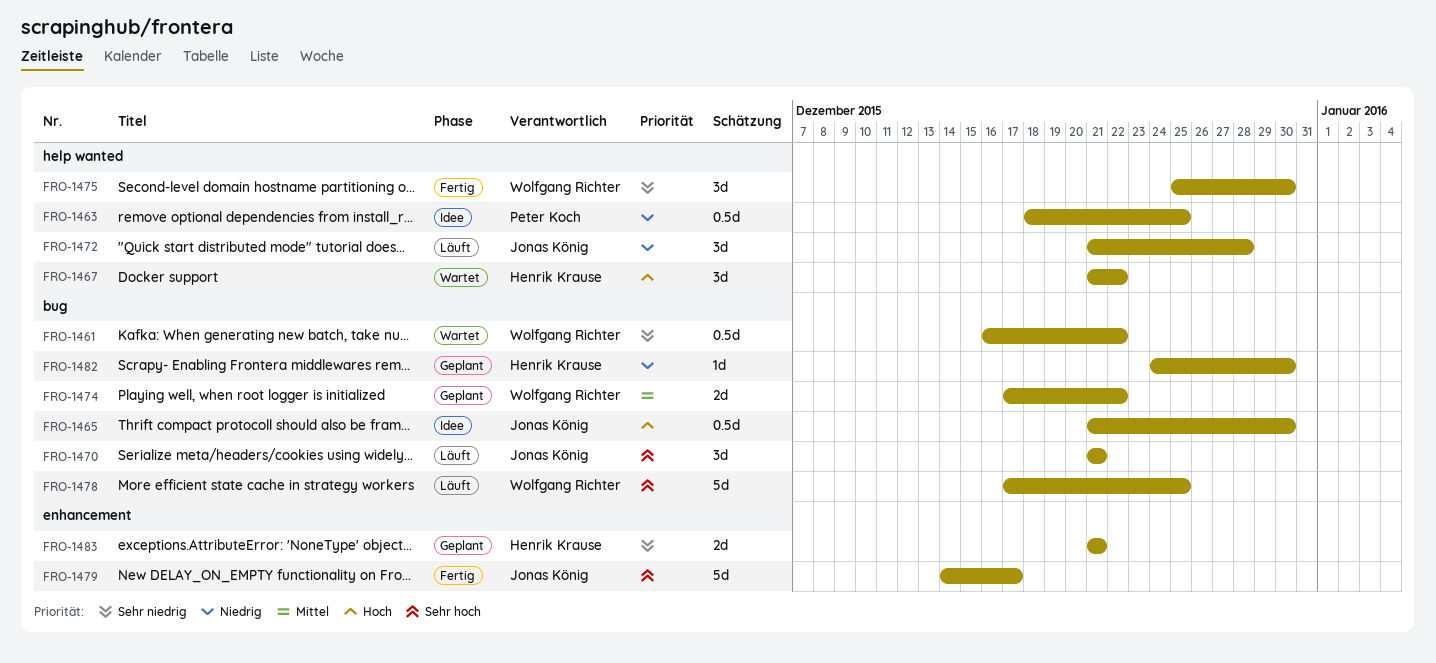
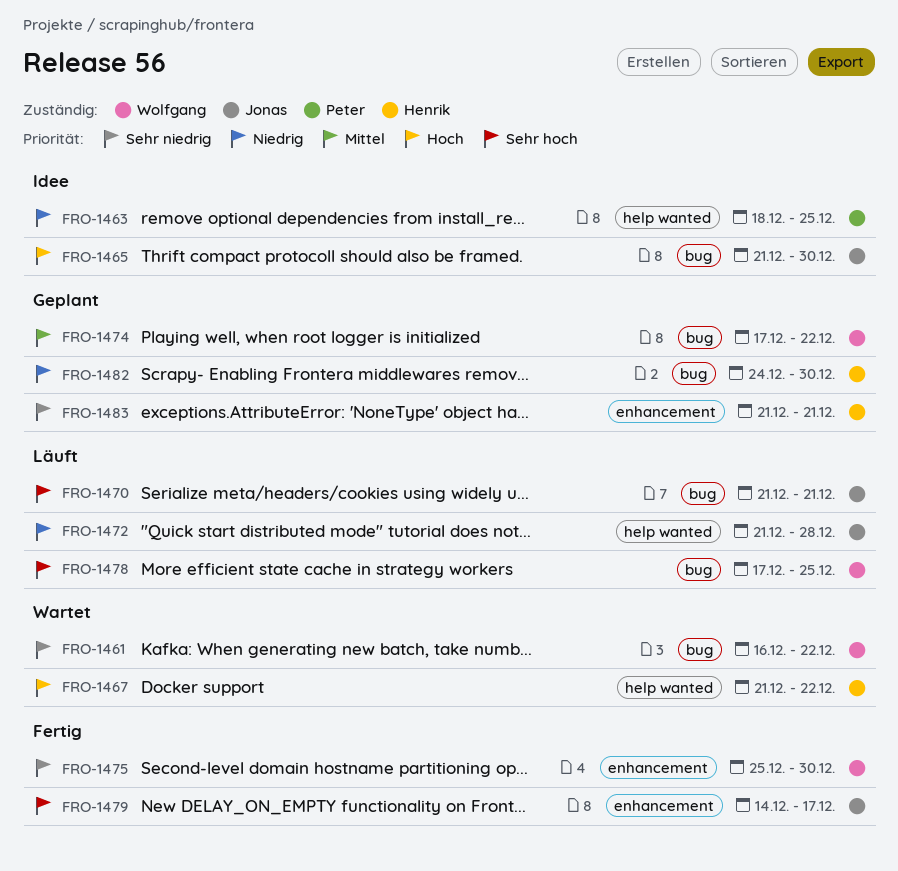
FRO-1475, label: help wanted -> enhancement

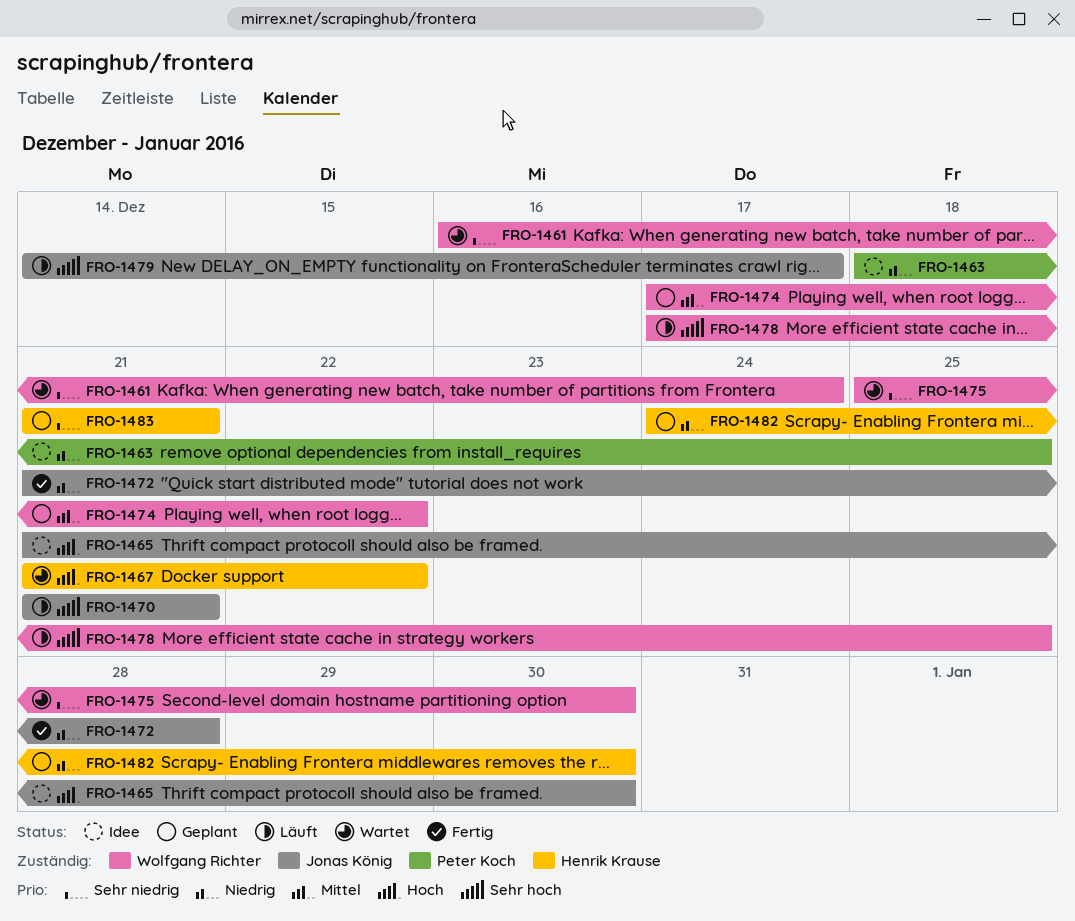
FRO-1461, due: Dec 22 -> Dec 24
FRO-1472, status: Läuft -> Fertig
FRO-1475, status: Fertig -> Wartet
FRO-1479, status: Fertig -> Läuft

